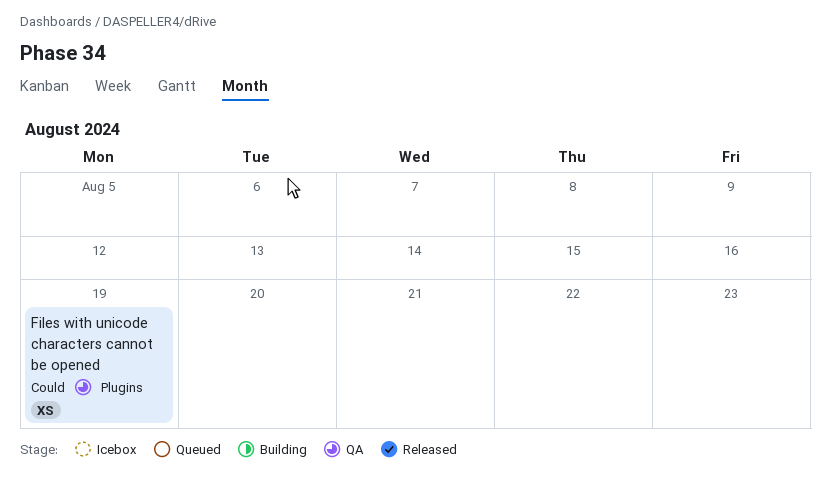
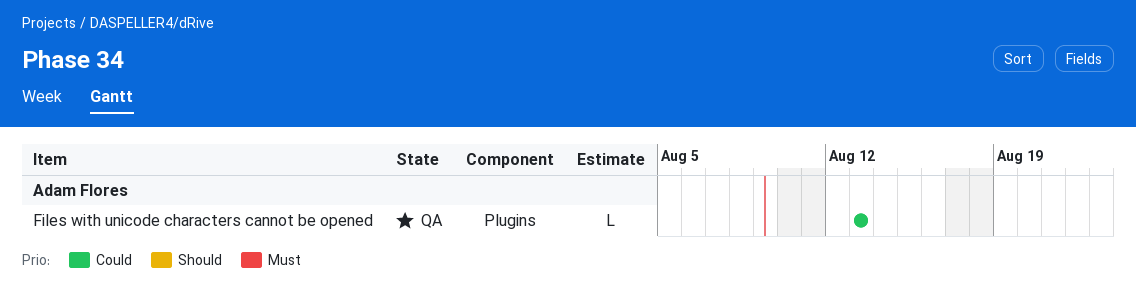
Files with unicode characters cannot be opened, estimate: XS -> L
Files with unicode characters cannot be opened, due: Aug 19 -> Aug 13

